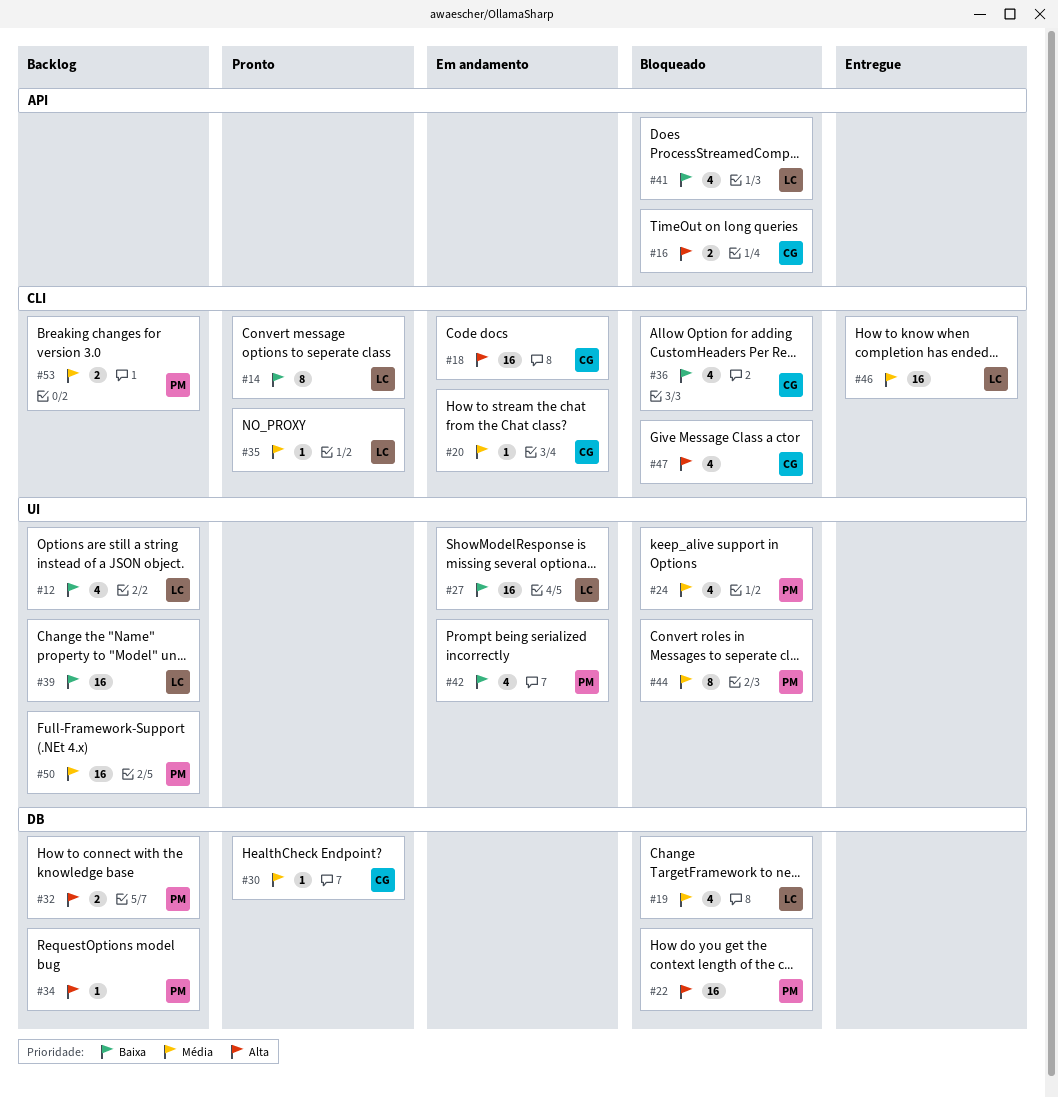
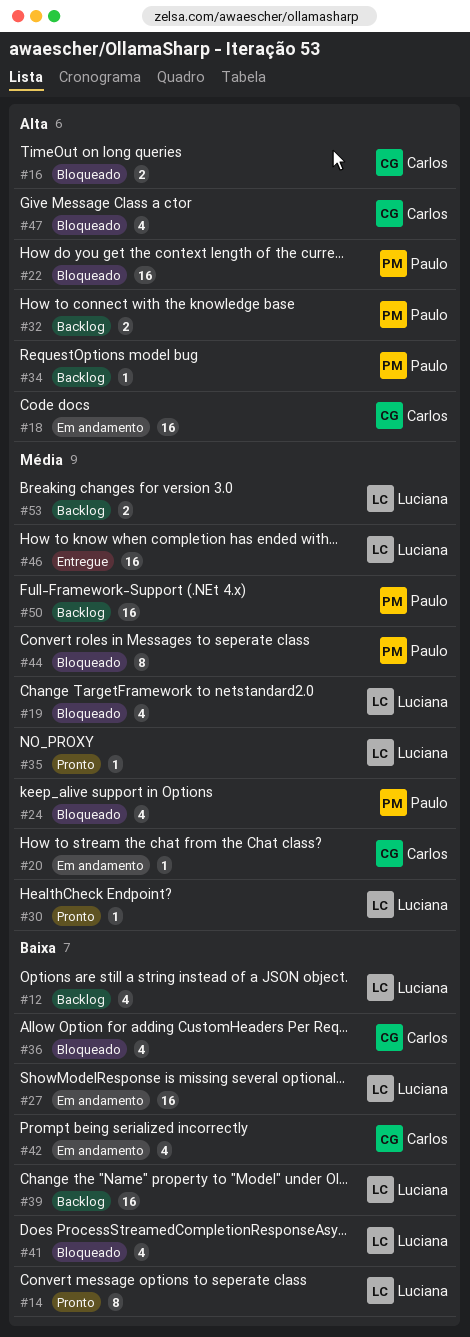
#30, owner: Carlos -> Luciana
#42, owner: Paulo -> Carlos
#53, owner: Paulo -> Luciana

